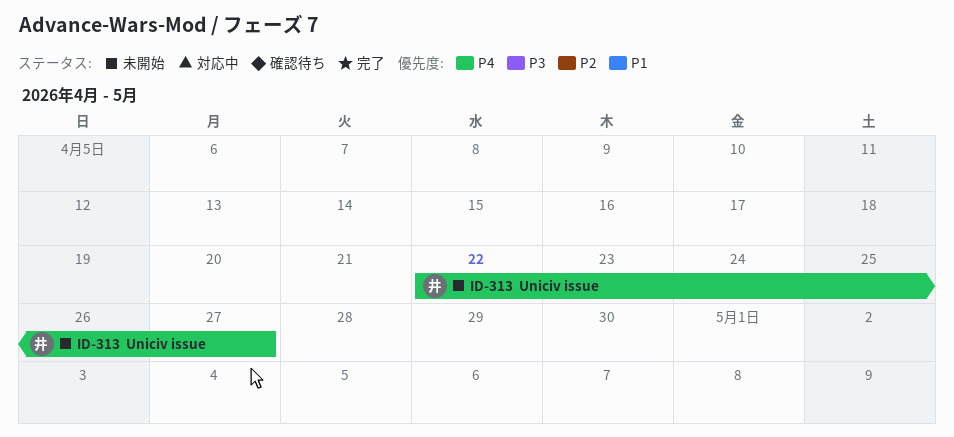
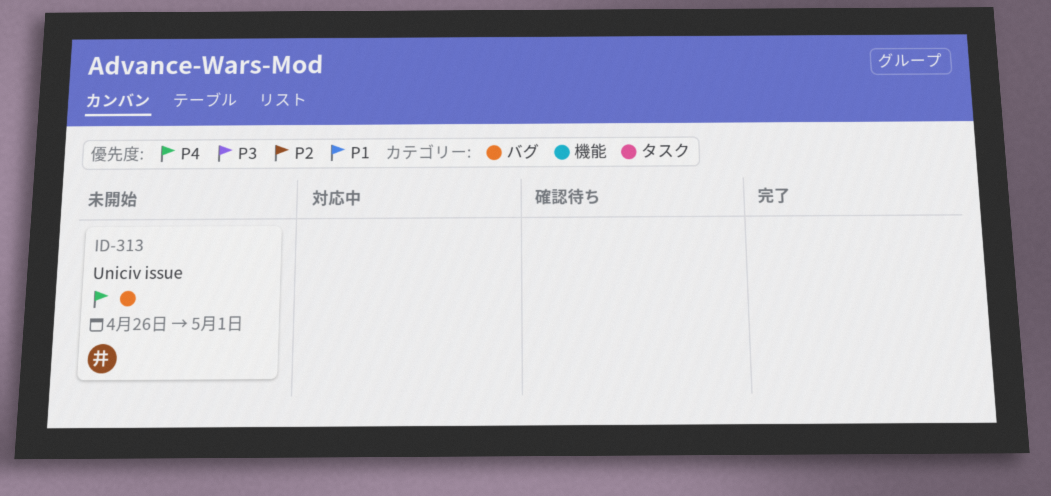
ID-313, start: Apr 22 -> Apr 26
ID-313, due: Apr 27 -> May 1

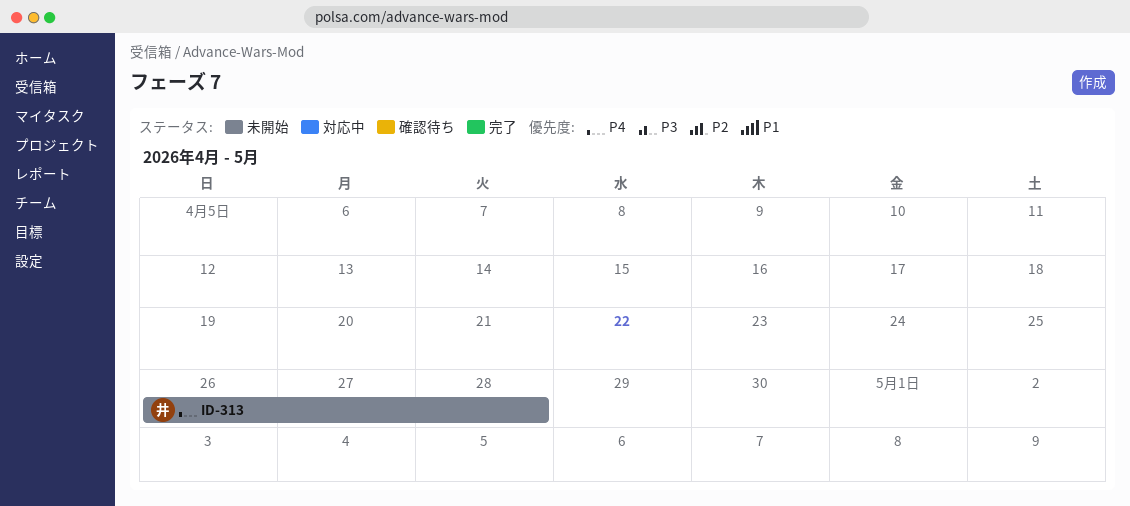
ID-313, due: May 1 -> Apr 28

